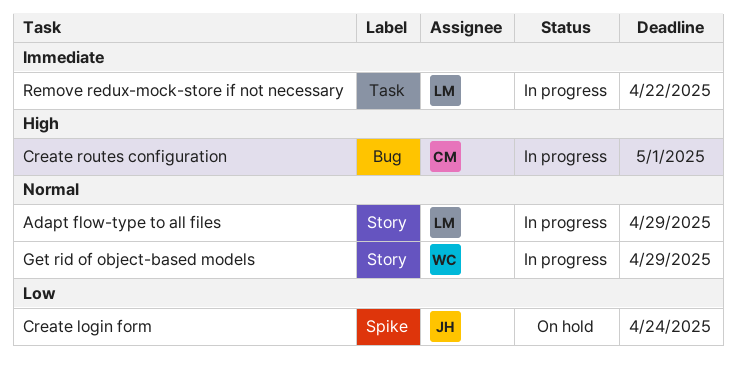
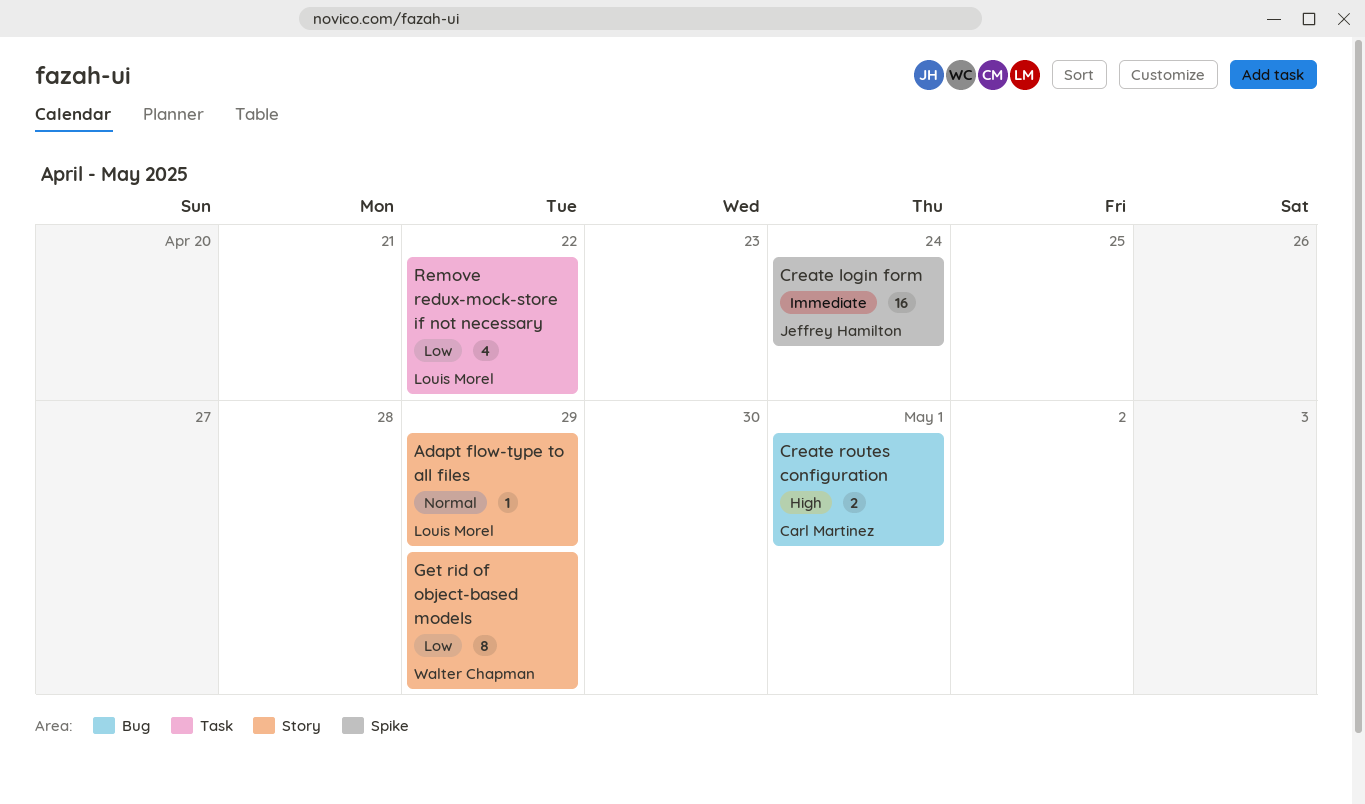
Create login form, priority: Low -> Immediate
Get rid of object-based models, priority: Normal -> Low
Remove redux-mock-store if not necessary, priority: Immediate -> Low

